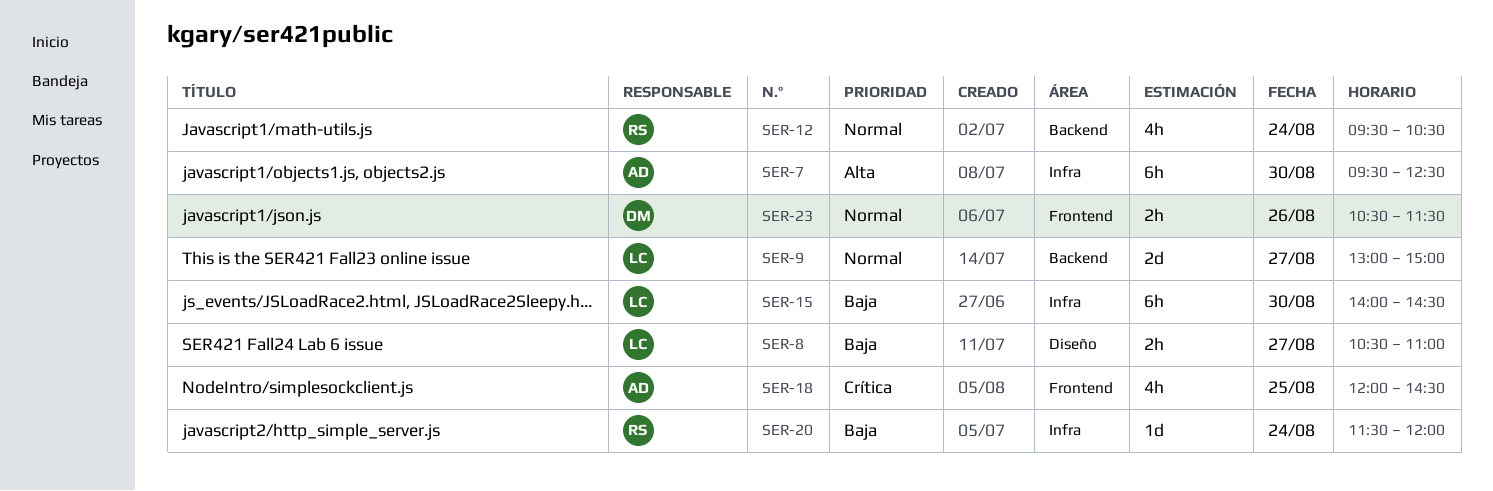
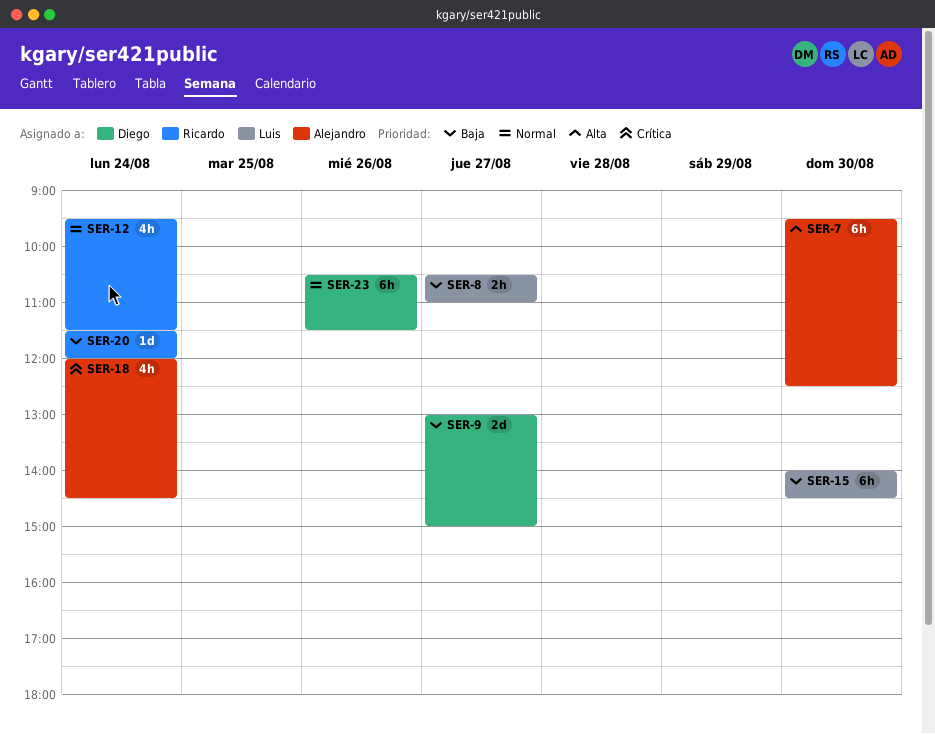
SER-9, owner: Luis -> Diego
SER-9, priority: Normal -> Baja
SER-12, ends: 10:30 -> 11:30
SER-18, day: Aug 25 -> Aug 24
SER-23, estimate: 2h -> 6h

